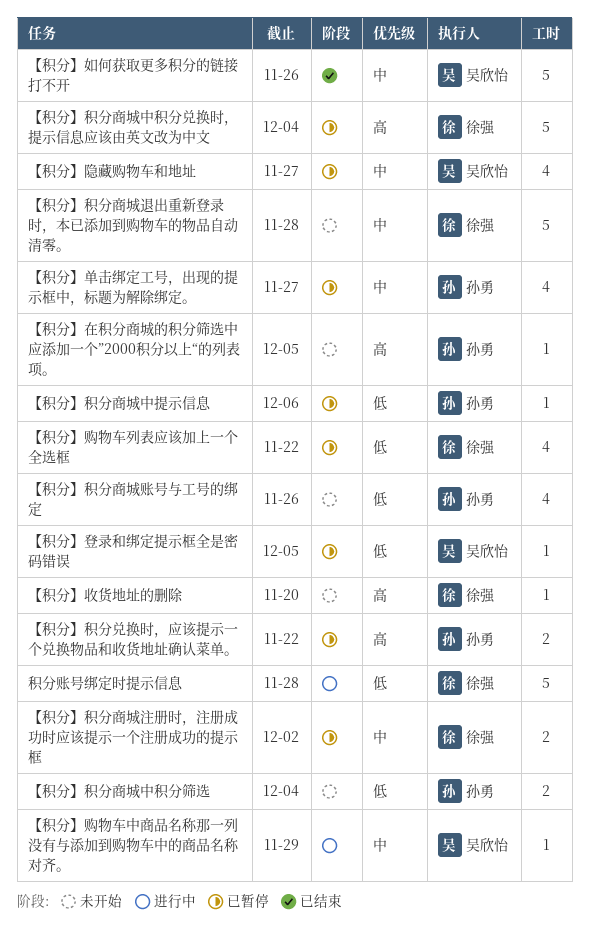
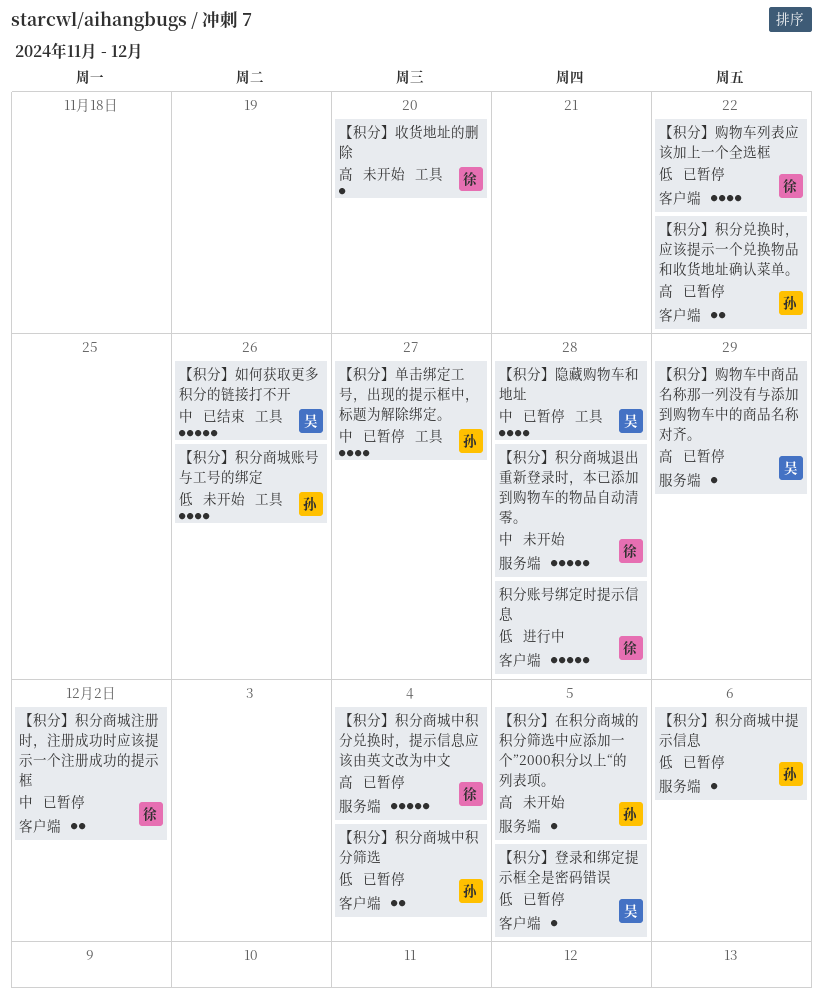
【积分】积分商城中积分筛选, status: 未开始 -> 已暂停
【积分】购物车中商品名称那一列没有与添加到购物车中的商品名称对齐。, status: 进行中 -> 已暂停
【积分】购物车中商品名称那一列没有与添加到购物车中的商品名称对齐。, priority: 中 -> 高
【积分】隐藏购物车和地址, due: Nov 27 -> Nov 28

